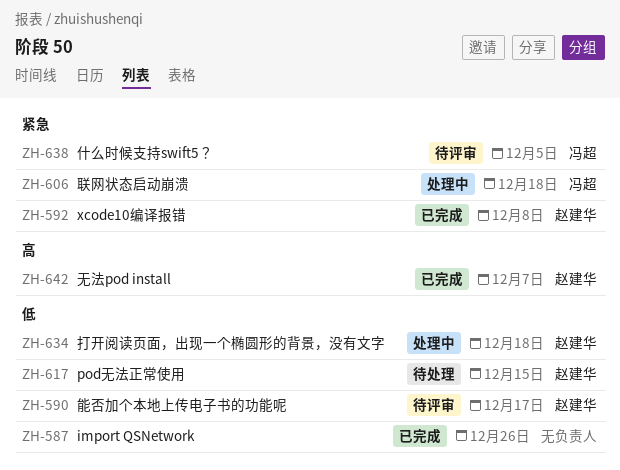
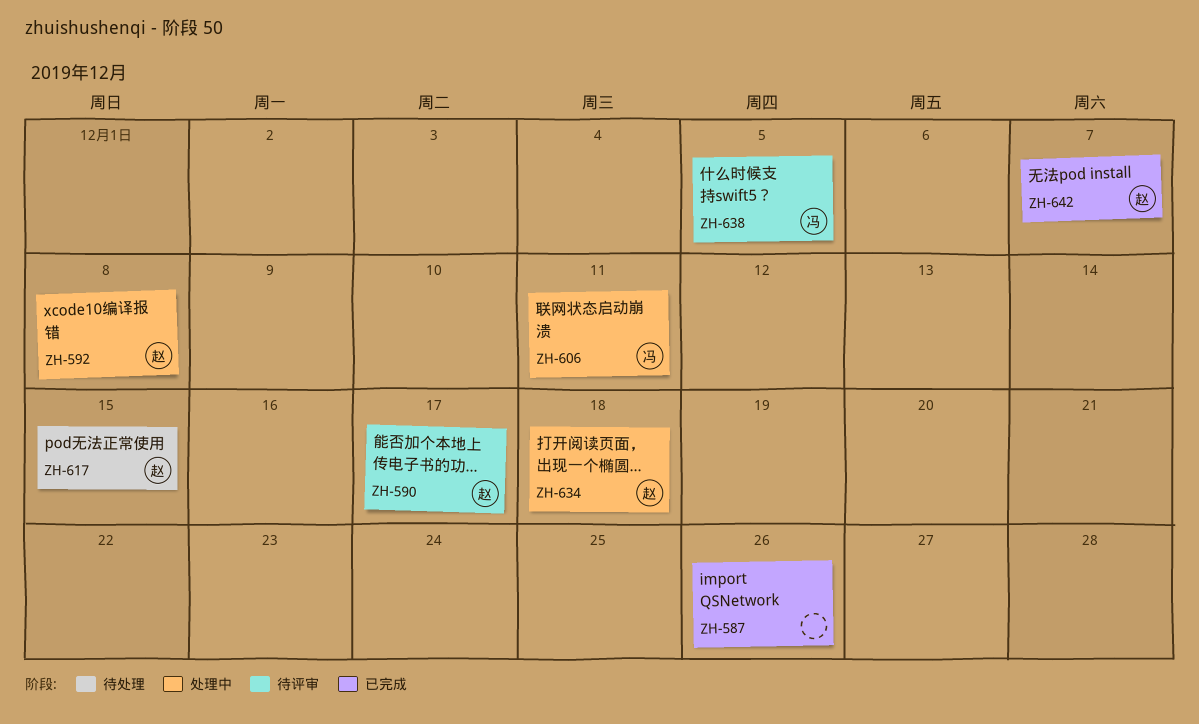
ZH-592, status: 已完成 -> 处理中
ZH-606, due: Dec 18 -> Dec 11

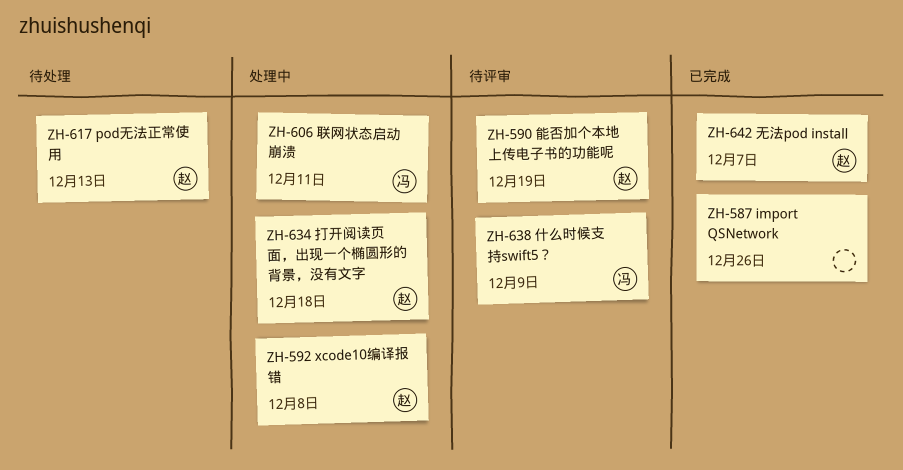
ZH-590, due: Dec 17 -> Dec 19
ZH-617, due: Dec 15 -> Dec 13
ZH-638, due: Dec 5 -> Dec 9

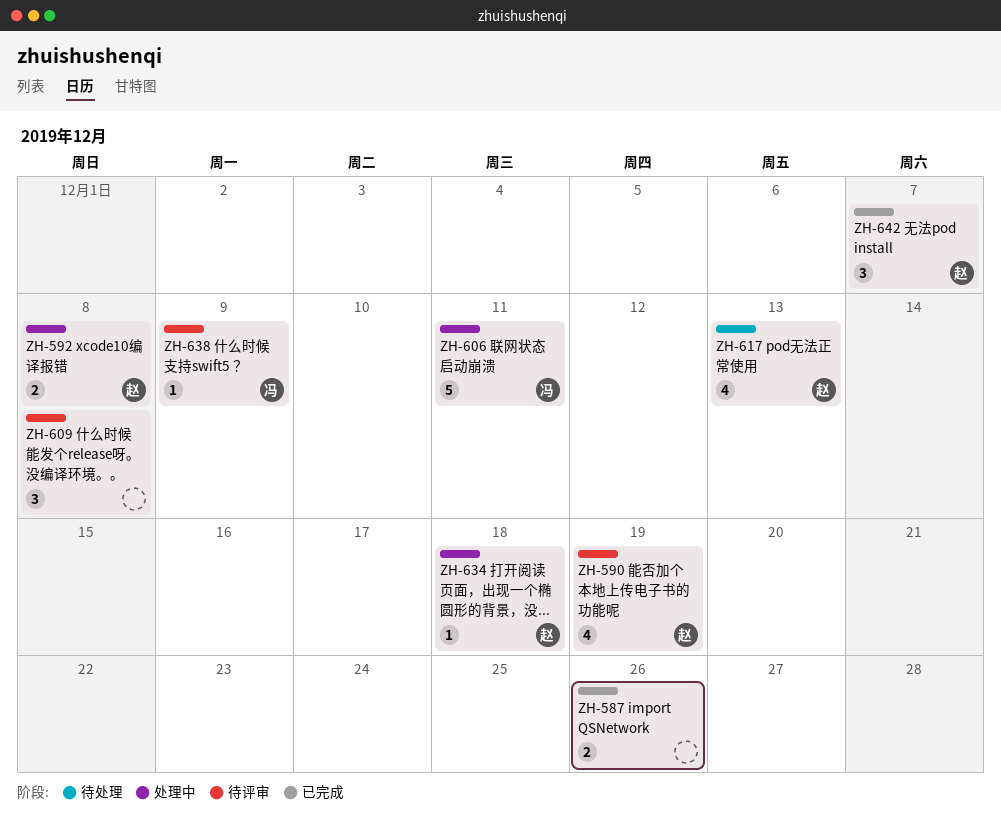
ZH-609: none -> present

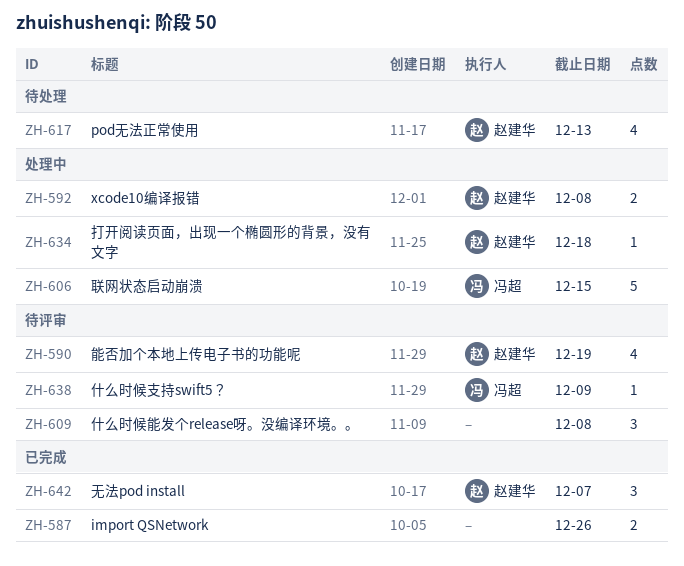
ZH-606, due: Dec 11 -> Dec 15

